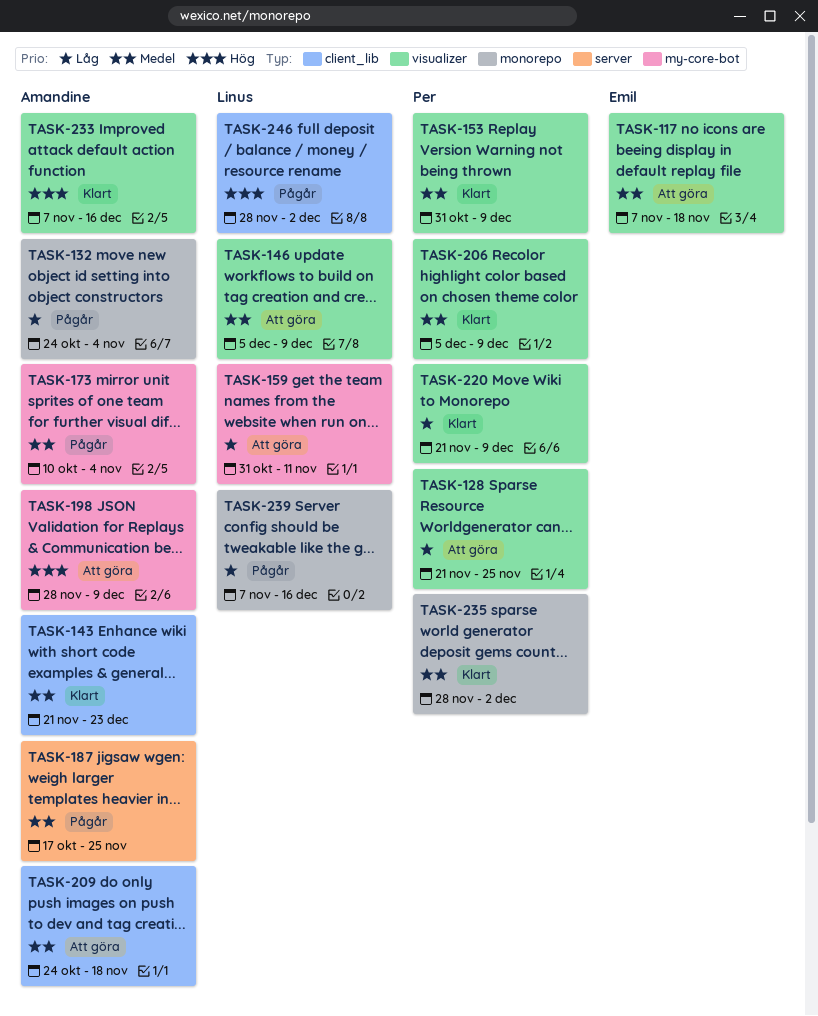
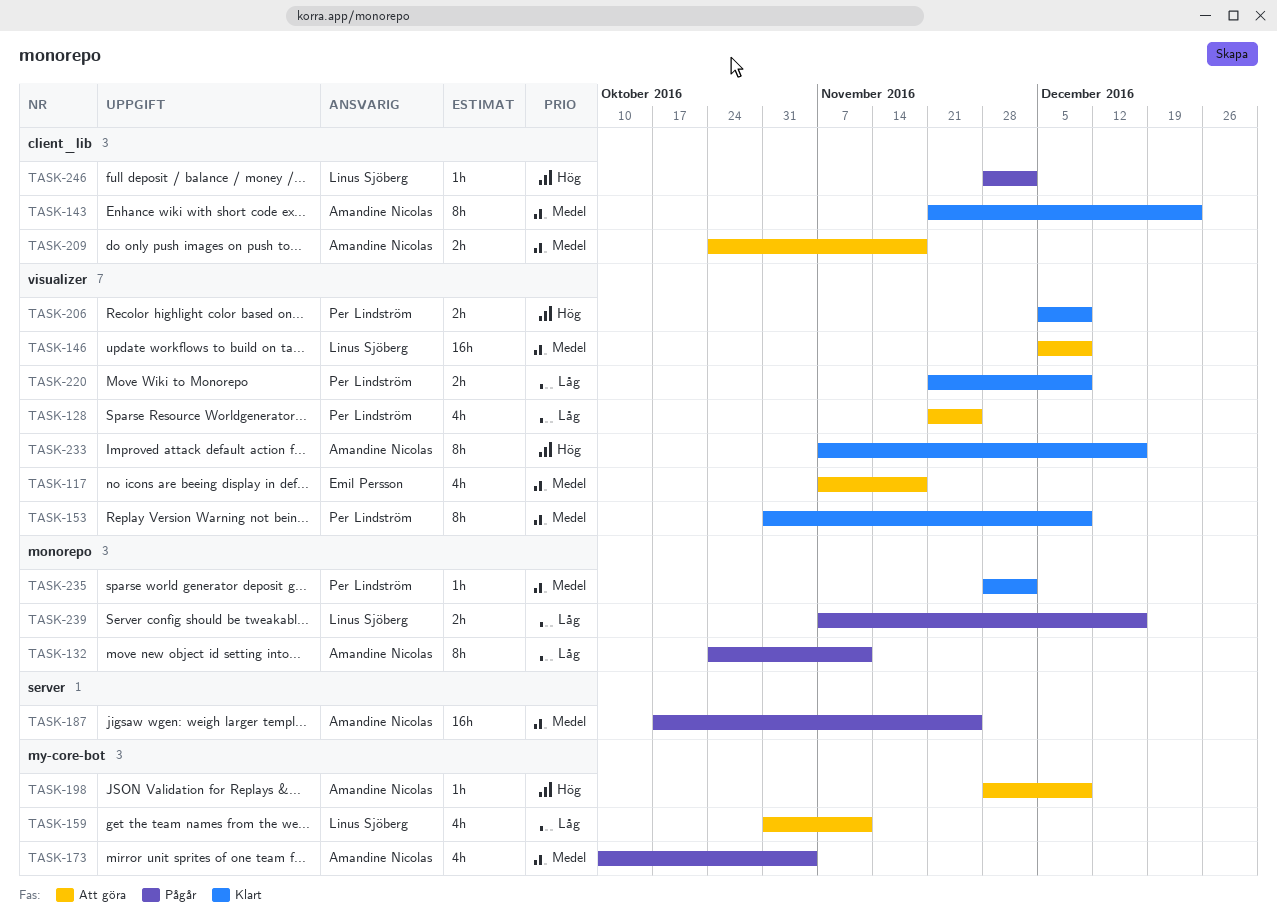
TASK-132, due: Nov 4 -> Nov 11
TASK-206, priority: Medel -> Hög

